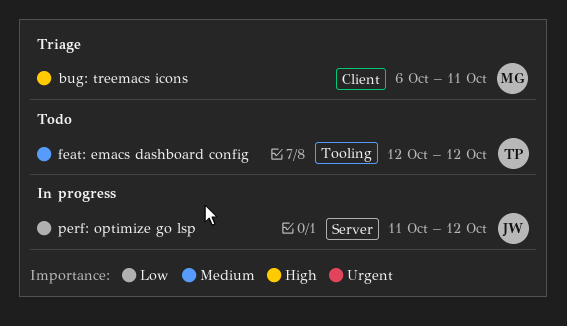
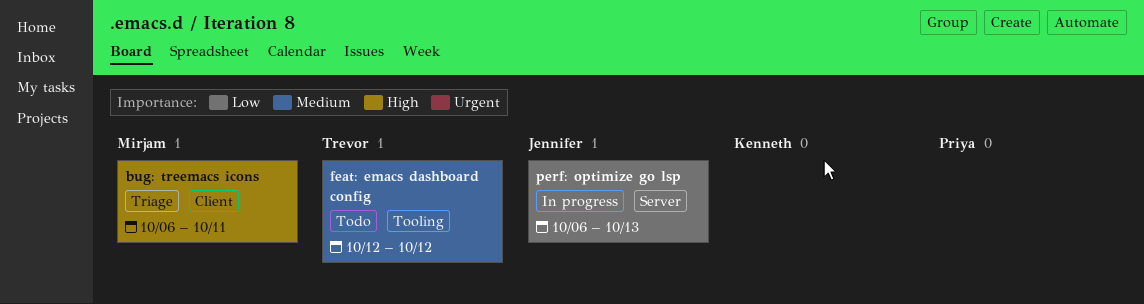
perf: optimize go lsp, start: Oct 11 -> Oct 6
perf: optimize go lsp, due: Oct 12 -> Oct 13

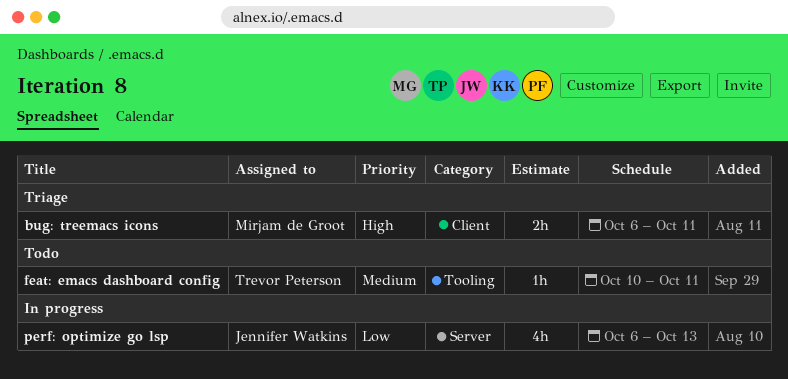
feat: emacs dashboard config, start: Oct 12 -> Oct 10
feat: emacs dashboard config, due: Oct 12 -> Oct 11

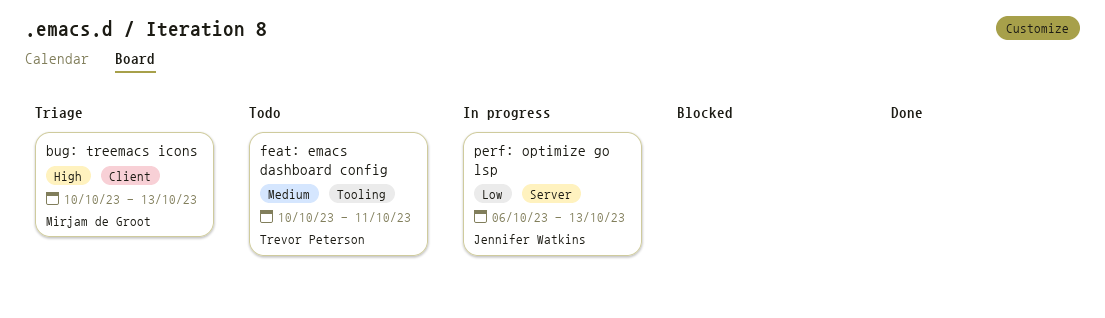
bug: treemacs icons, start: Oct 6 -> Oct 10
bug: treemacs icons, due: Oct 11 -> Oct 13

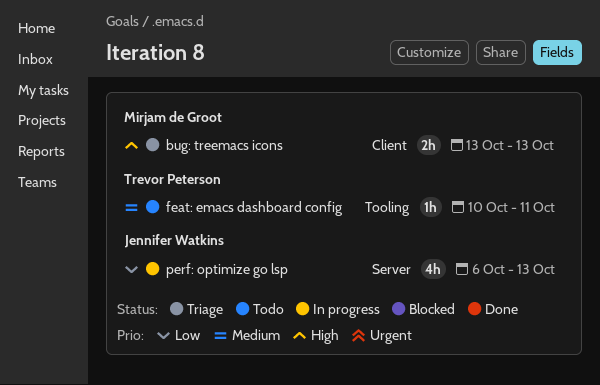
bug: treemacs icons, start: Oct 10 -> Oct 13

